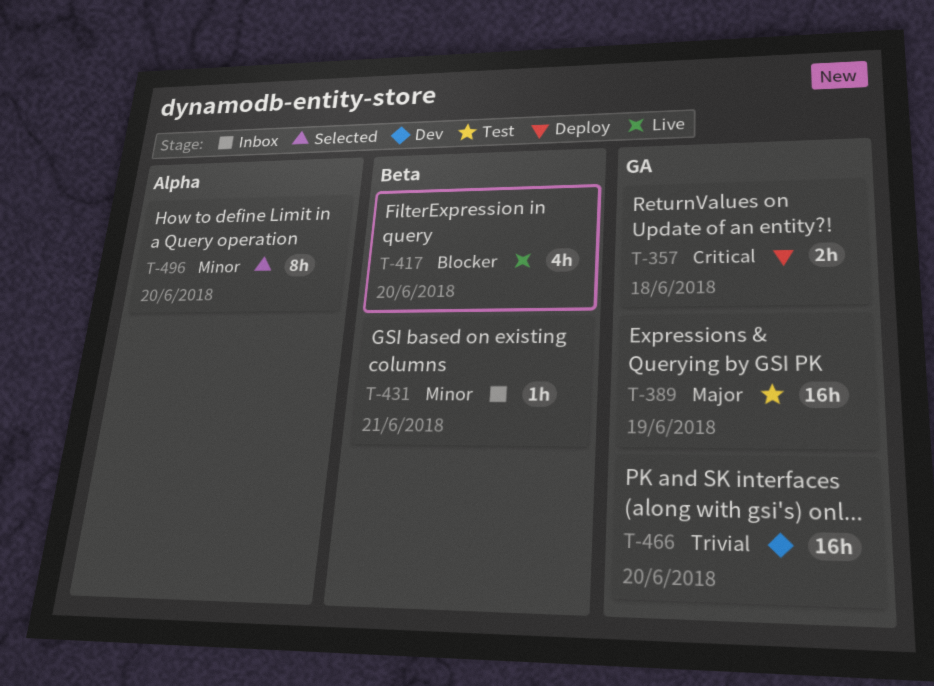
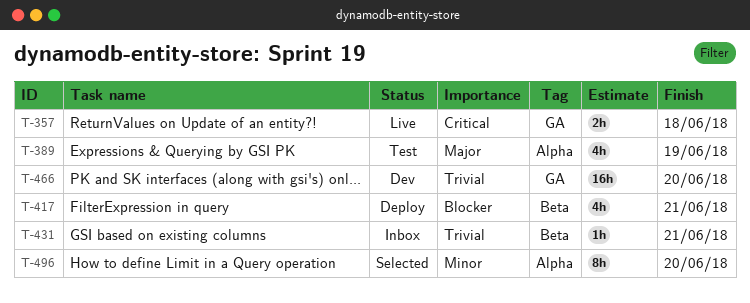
T-357, status: Deploy -> Live
T-389, label: GA -> Alpha
T-389, estimate: 16h -> 4h
T-417, status: Live -> Deploy
T-417, due: Jun 20 -> Jun 21
T-431, priority: Minor -> Trivial

